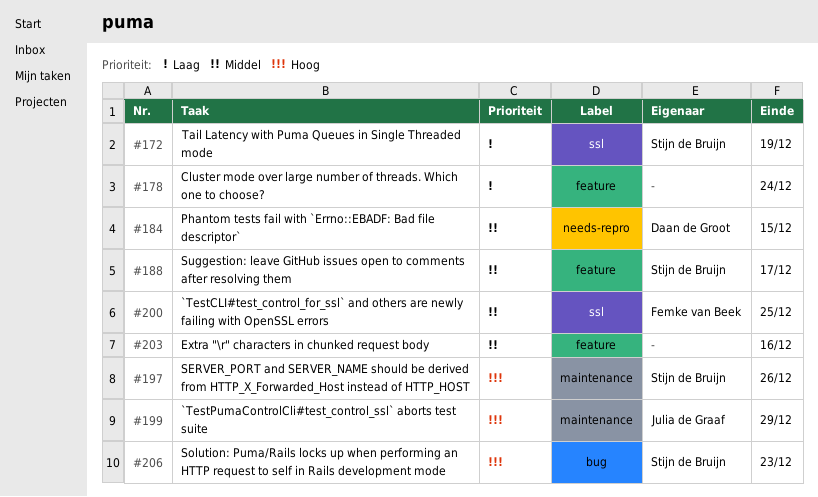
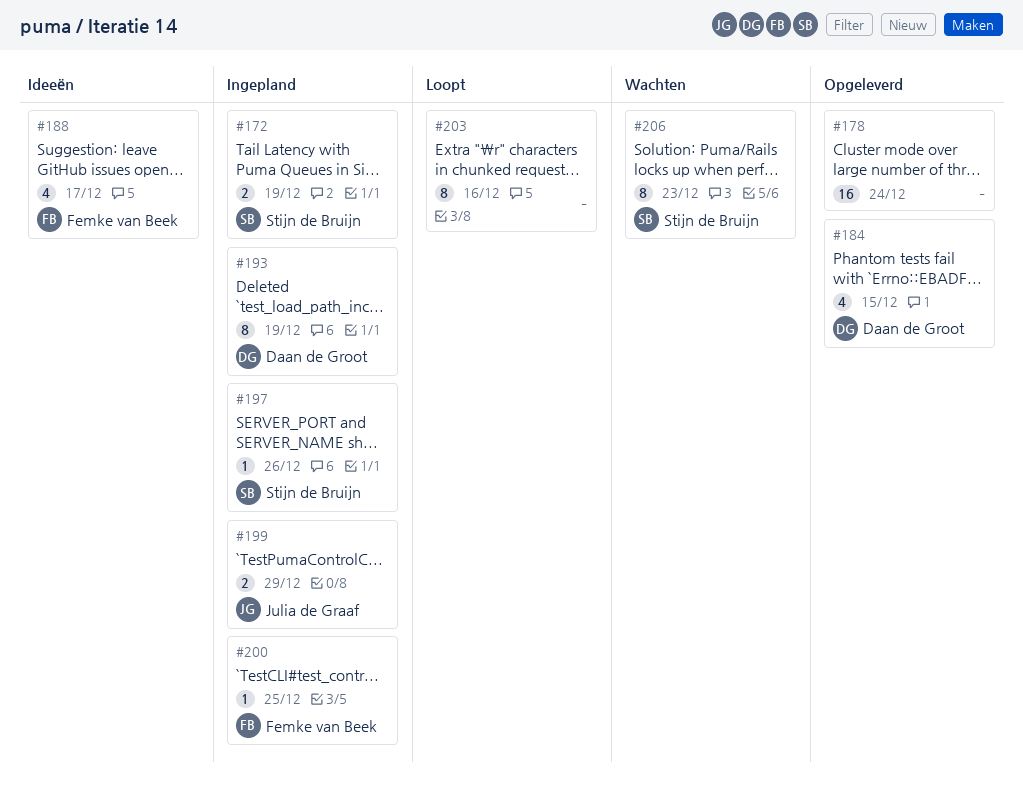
#188, owner: Stijn de Bruijn -> Femke van Beek
#193: none -> present

